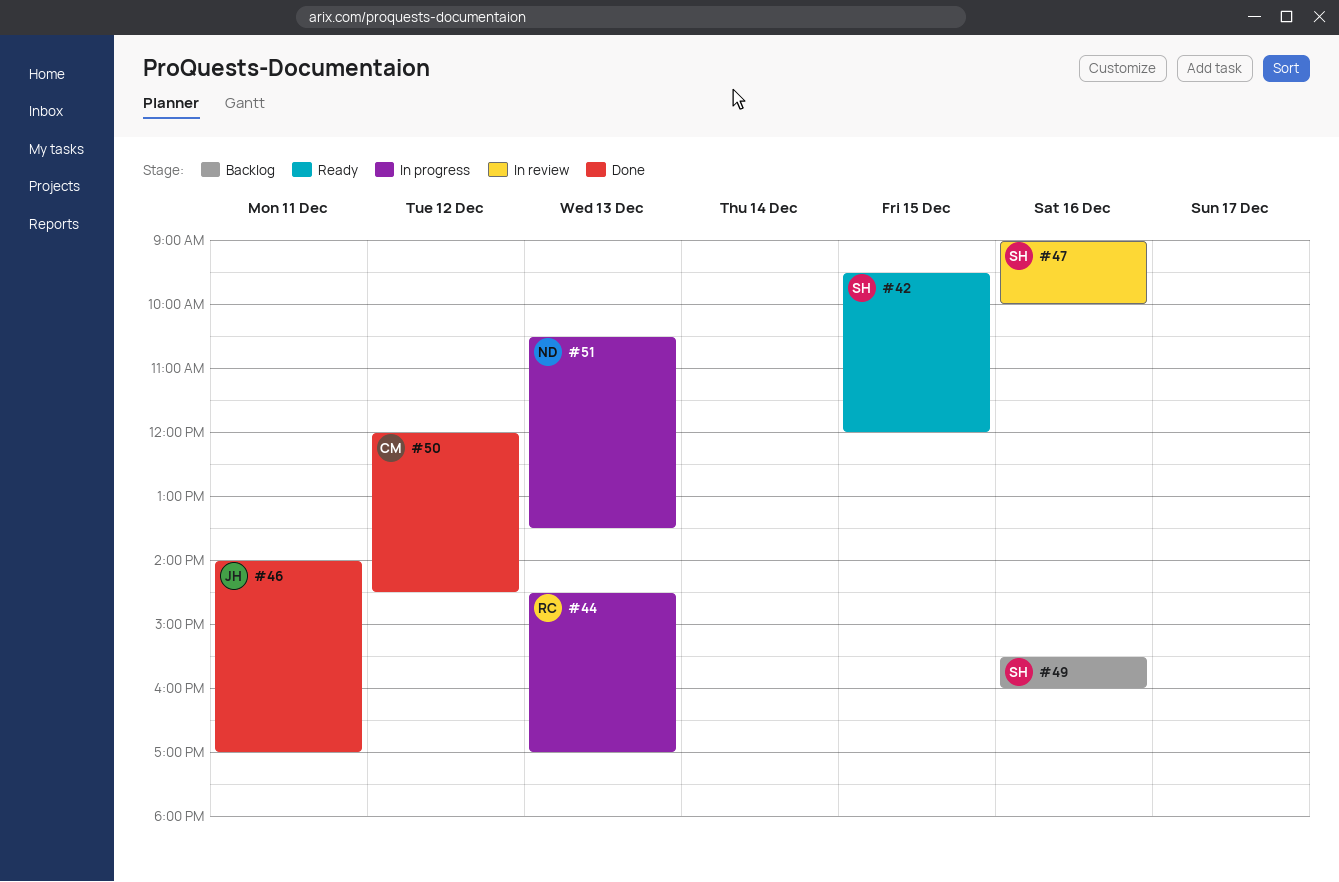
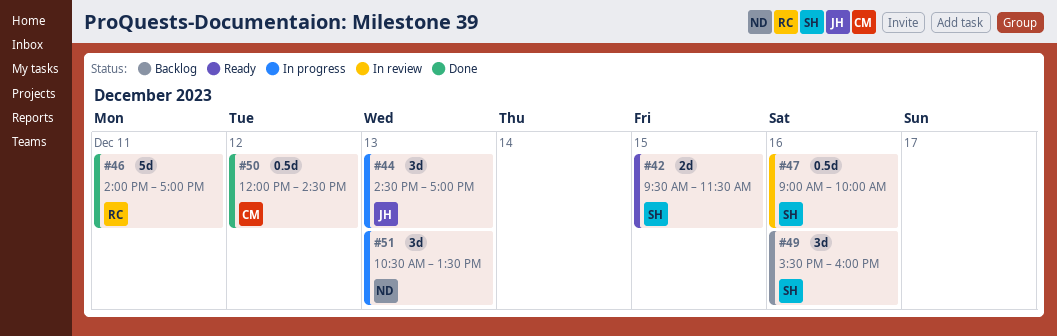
#42, ends: 12:00 -> 11:30
#44, owner: RC -> JH
#46, owner: JH -> RC

